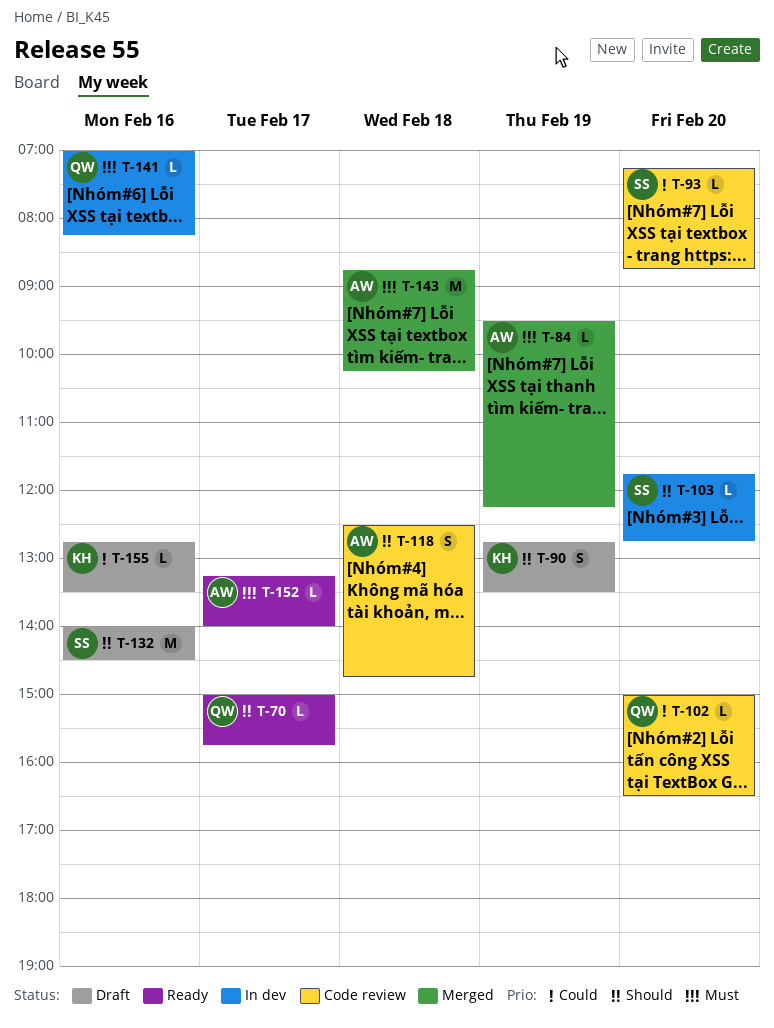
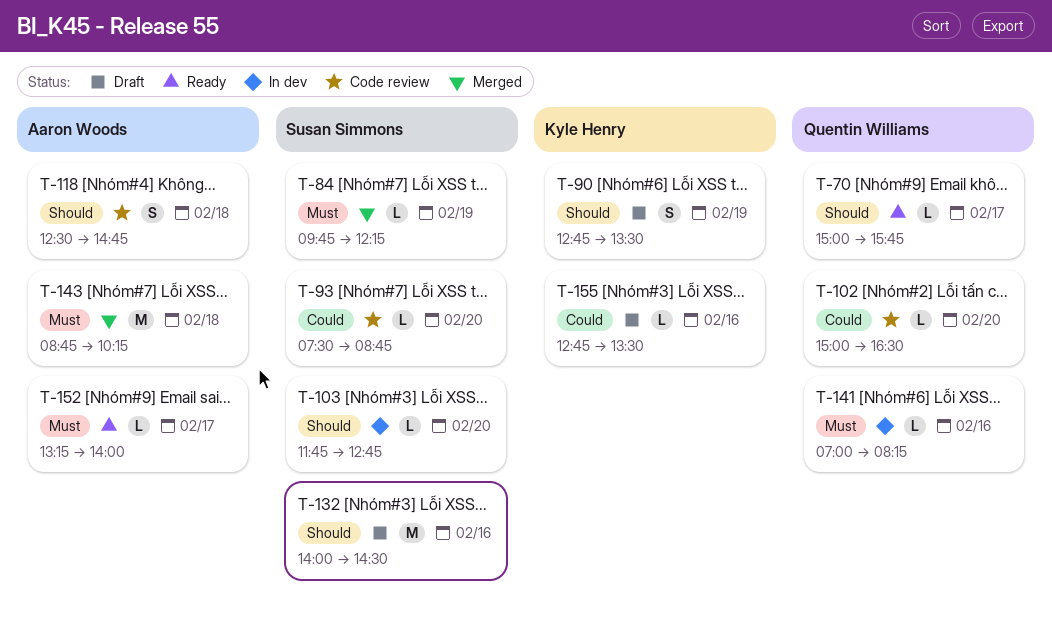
T-84, owner: Aaron Woods -> Susan Simmons
T-84, begins: 09:30 -> 09:45
T-93, begins: 07:15 -> 07:30

